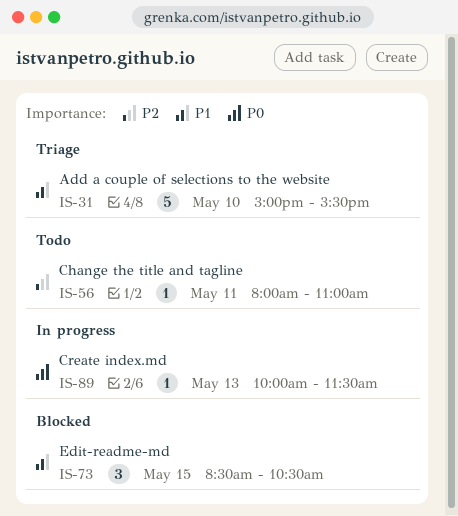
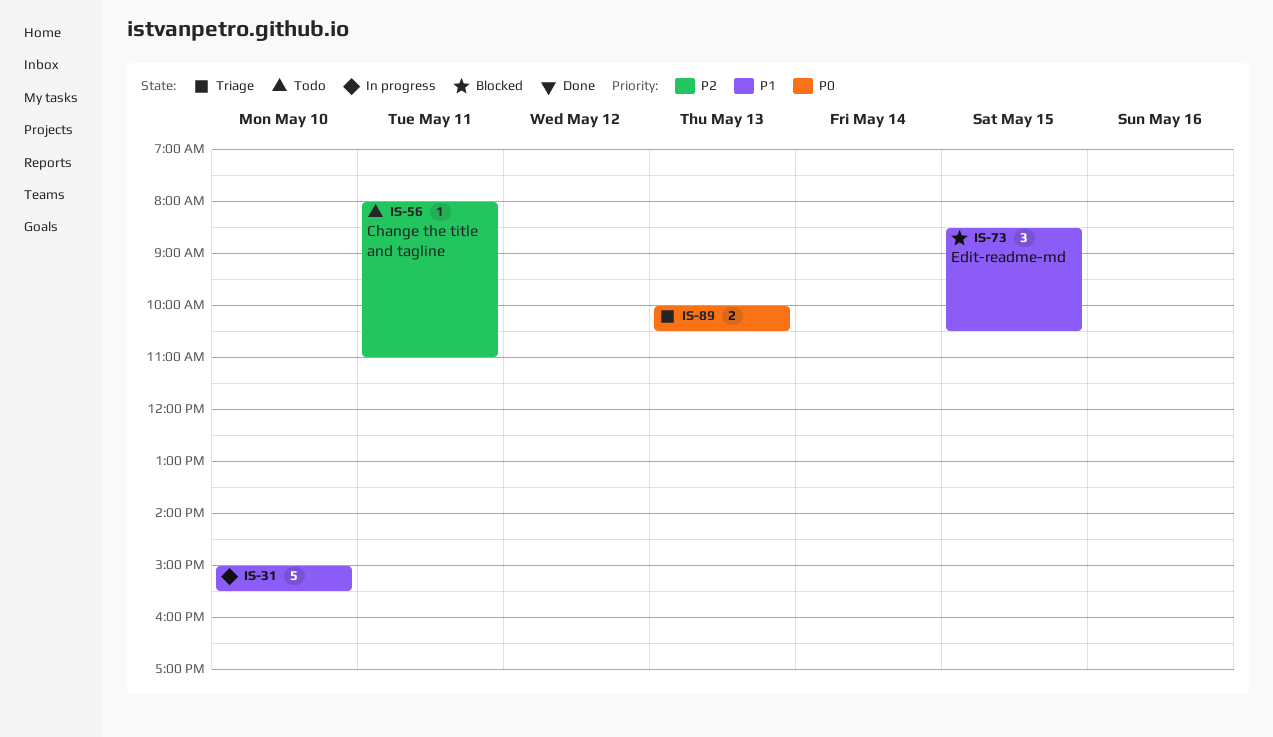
IS-31, status: Triage -> In progress
IS-89, status: In progress -> Triage
IS-89, estimate: 1 -> 2
IS-89, ends: 11:30 -> 10:30

